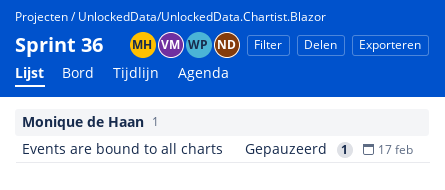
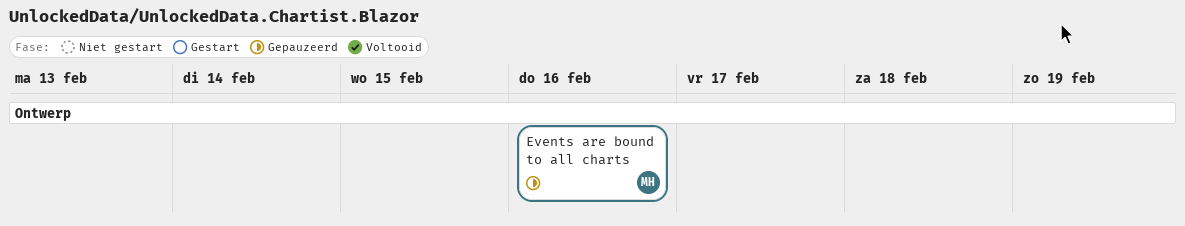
Events are bound to all charts, due: Feb 17 -> Feb 16

